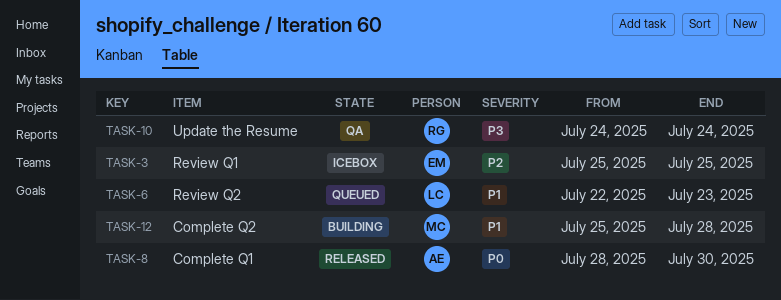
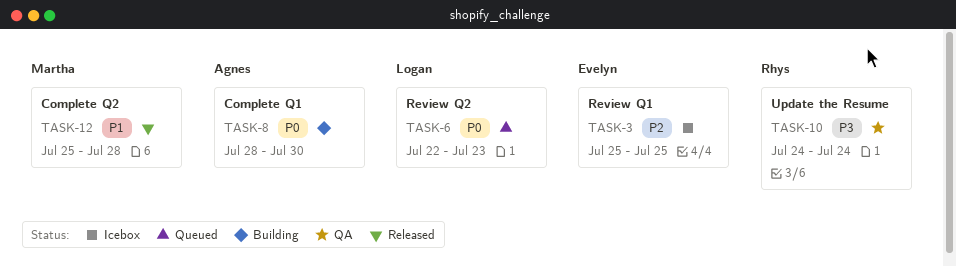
TASK-6, priority: P1 -> P0
TASK-8, status: Released -> Building
TASK-12, status: Building -> Released

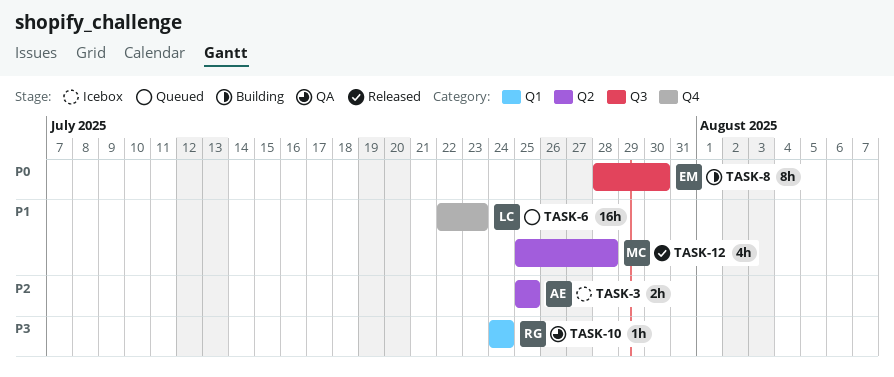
TASK-3, owner: Evelyn -> Agnes
TASK-6, priority: P0 -> P1
TASK-8, owner: Agnes -> Evelyn

